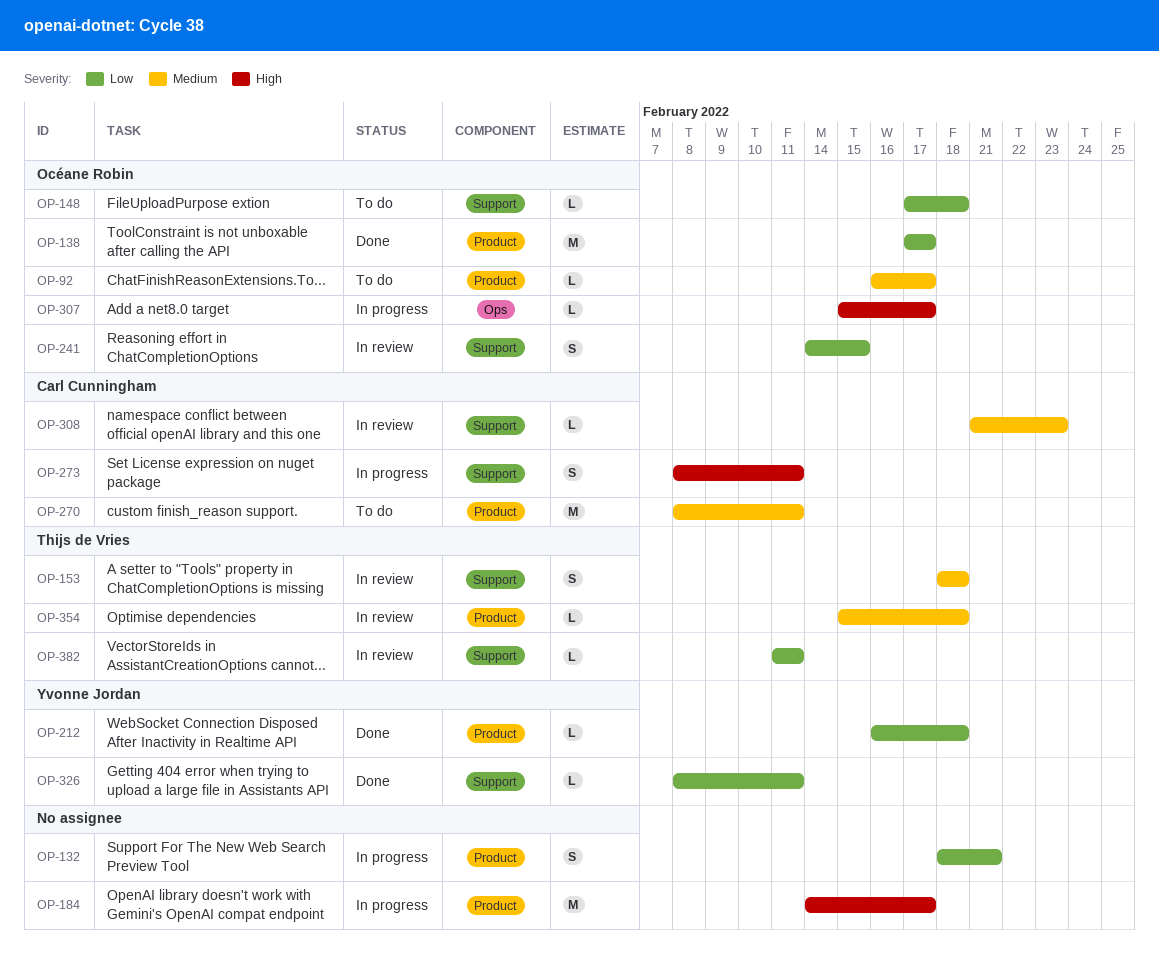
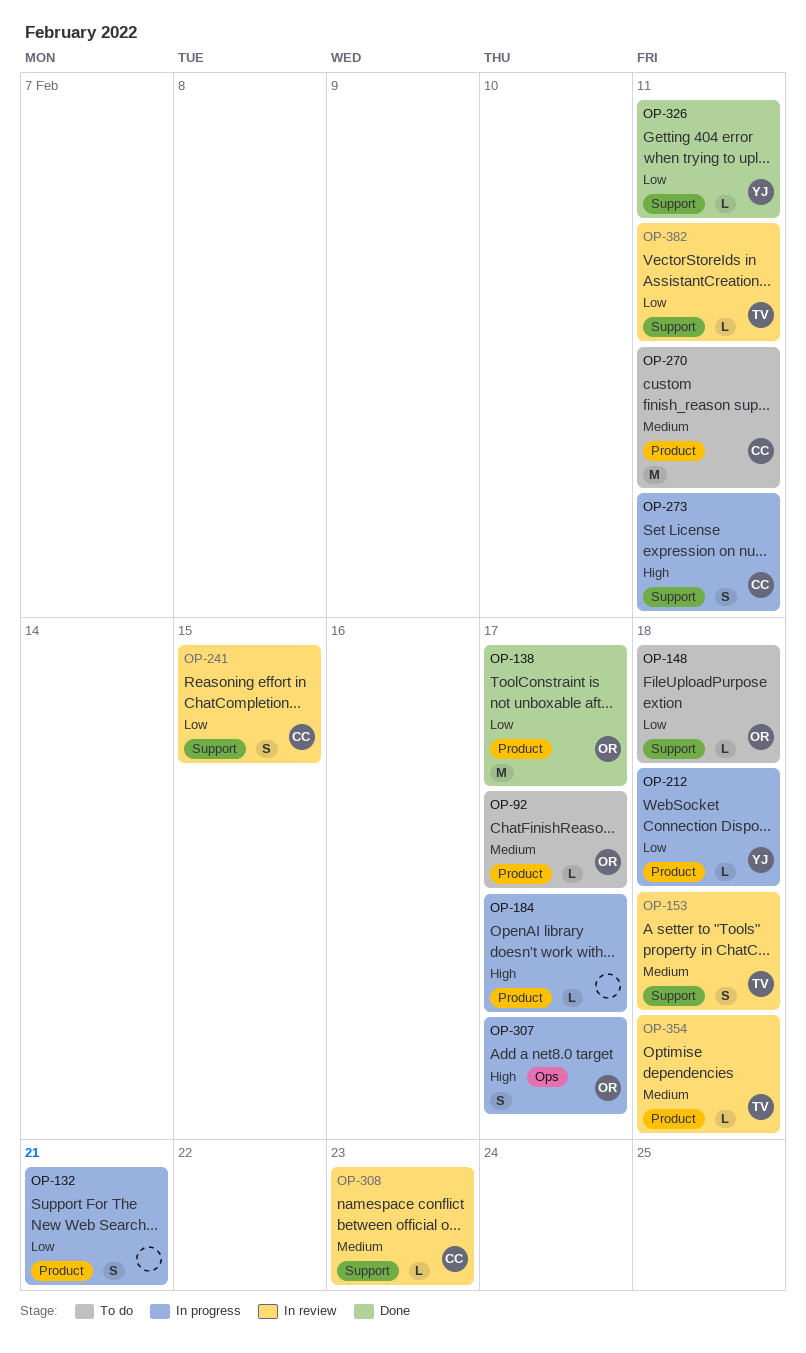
OP-184, estimate: M -> L
OP-212, status: Done -> In progress
OP-241, owner: Océane Robin -> Carl Cunningham
OP-307, estimate: L -> S

